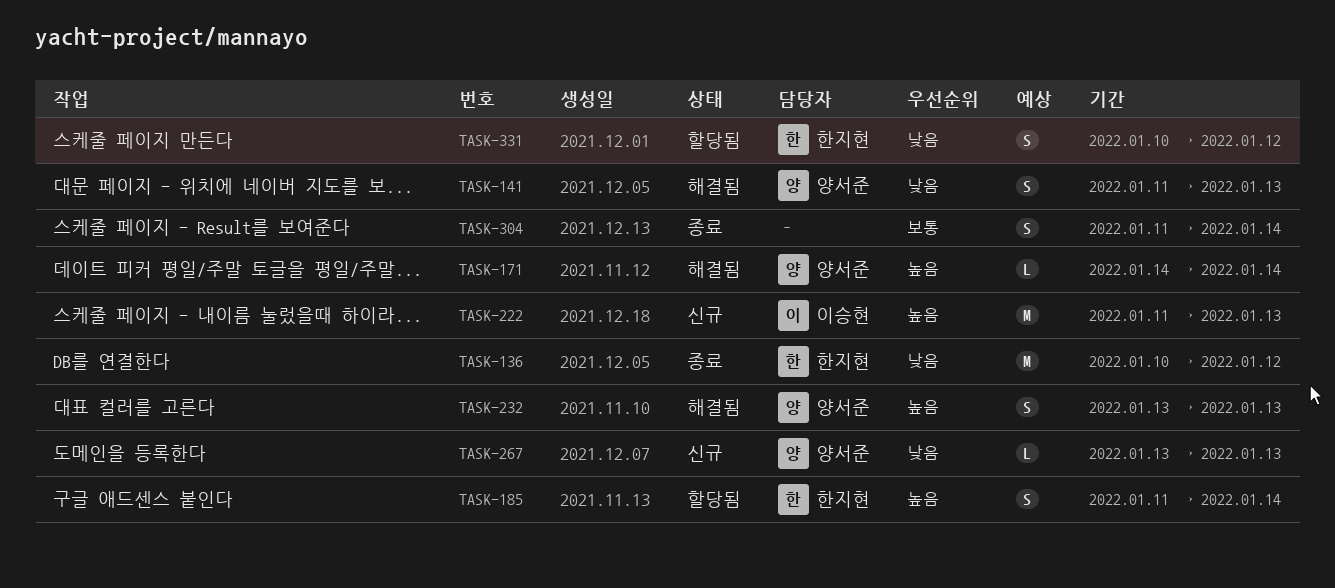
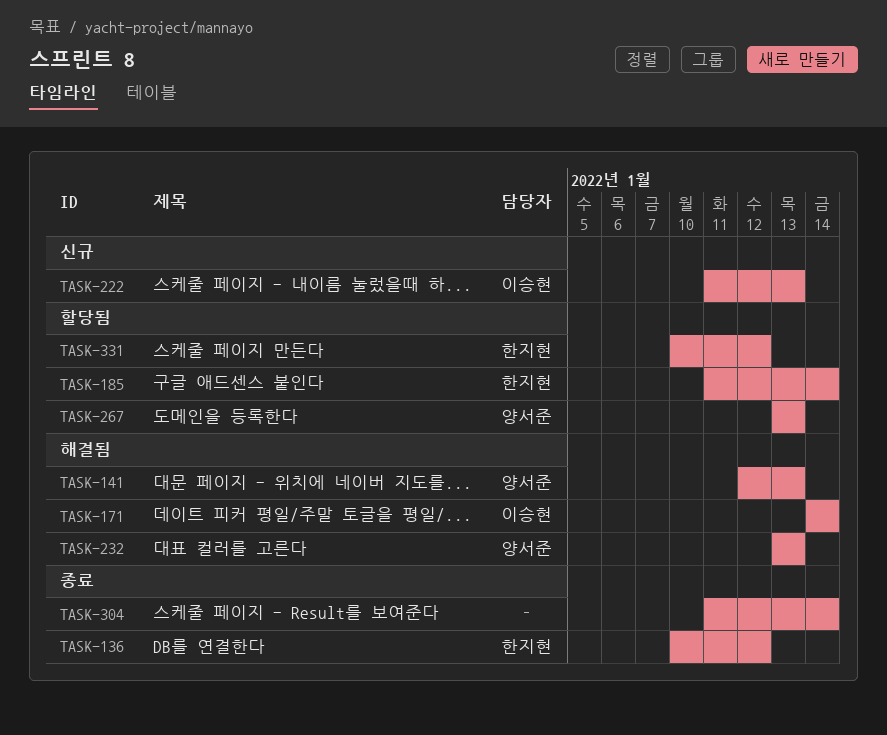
TASK-141, start: Jan 11 -> Jan 12
TASK-171, owner: 양서준 -> 이승현
TASK-267, status: 신규 -> 할당됨

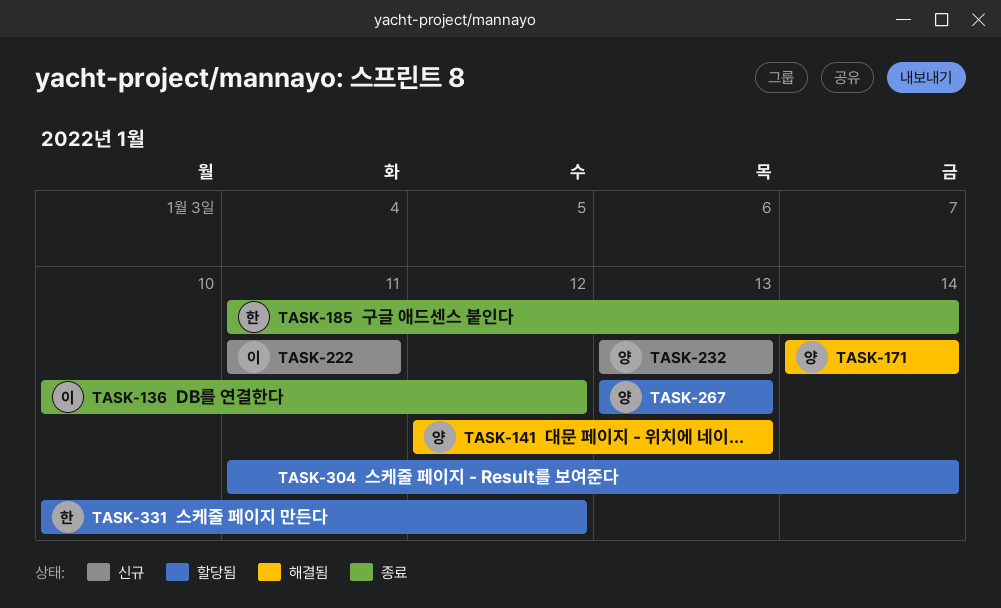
TASK-136, owner: 한지현 -> 이승현
TASK-171, owner: 이승현 -> 양서준
TASK-185, status: 할당됨 -> 종료
TASK-222, due: Jan 13 -> Jan 11
TASK-232, status: 해결됨 -> 신규
TASK-304, status: 종료 -> 할당됨

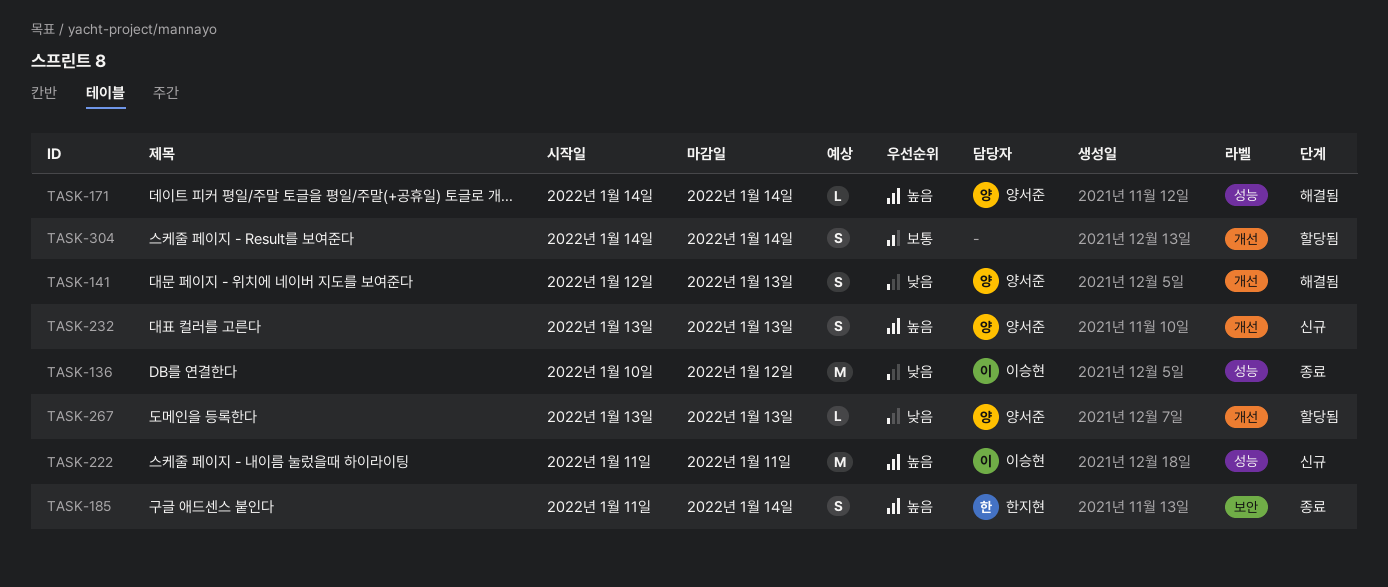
TASK-304, start: Jan 11 -> Jan 14
TASK-331: present -> none

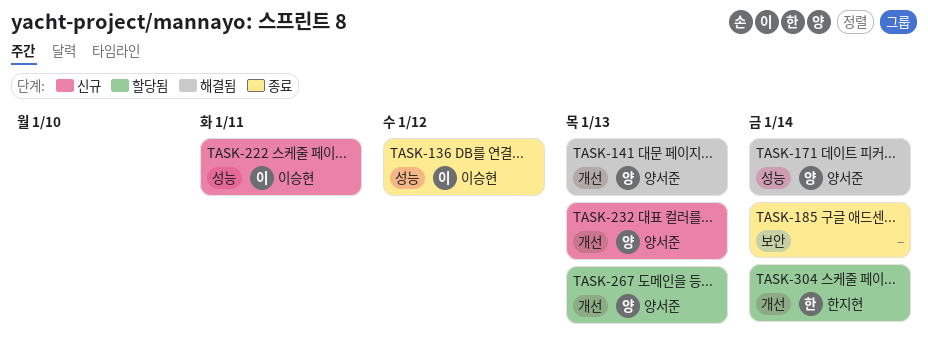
TASK-185, owner: 한지현 -> none
TASK-304, owner: none -> 한지현

